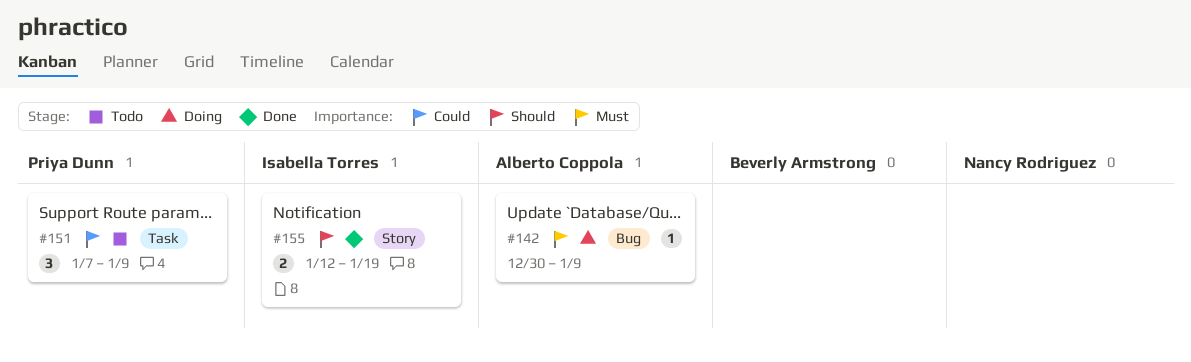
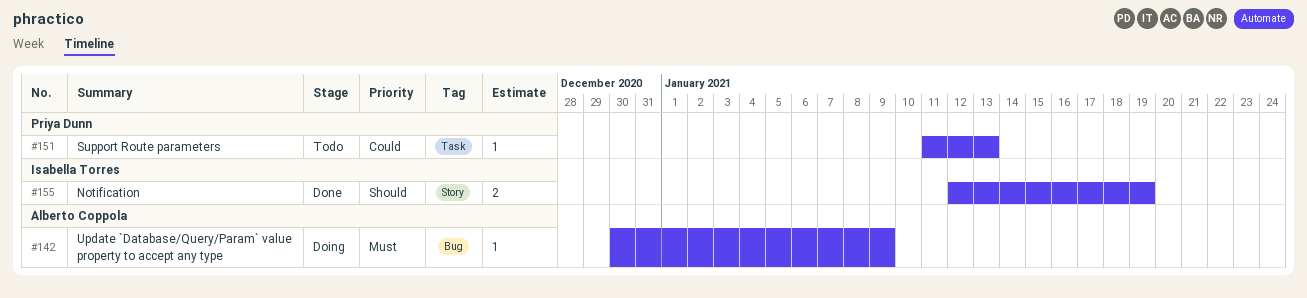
#151, estimate: 3 -> 1
#151, start: Jan 7 -> Jan 11
#151, due: Jan 9 -> Jan 13

